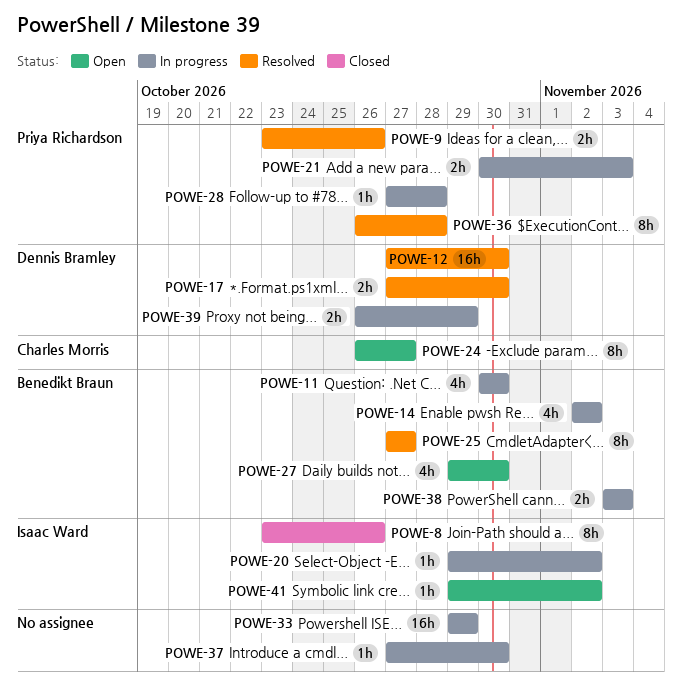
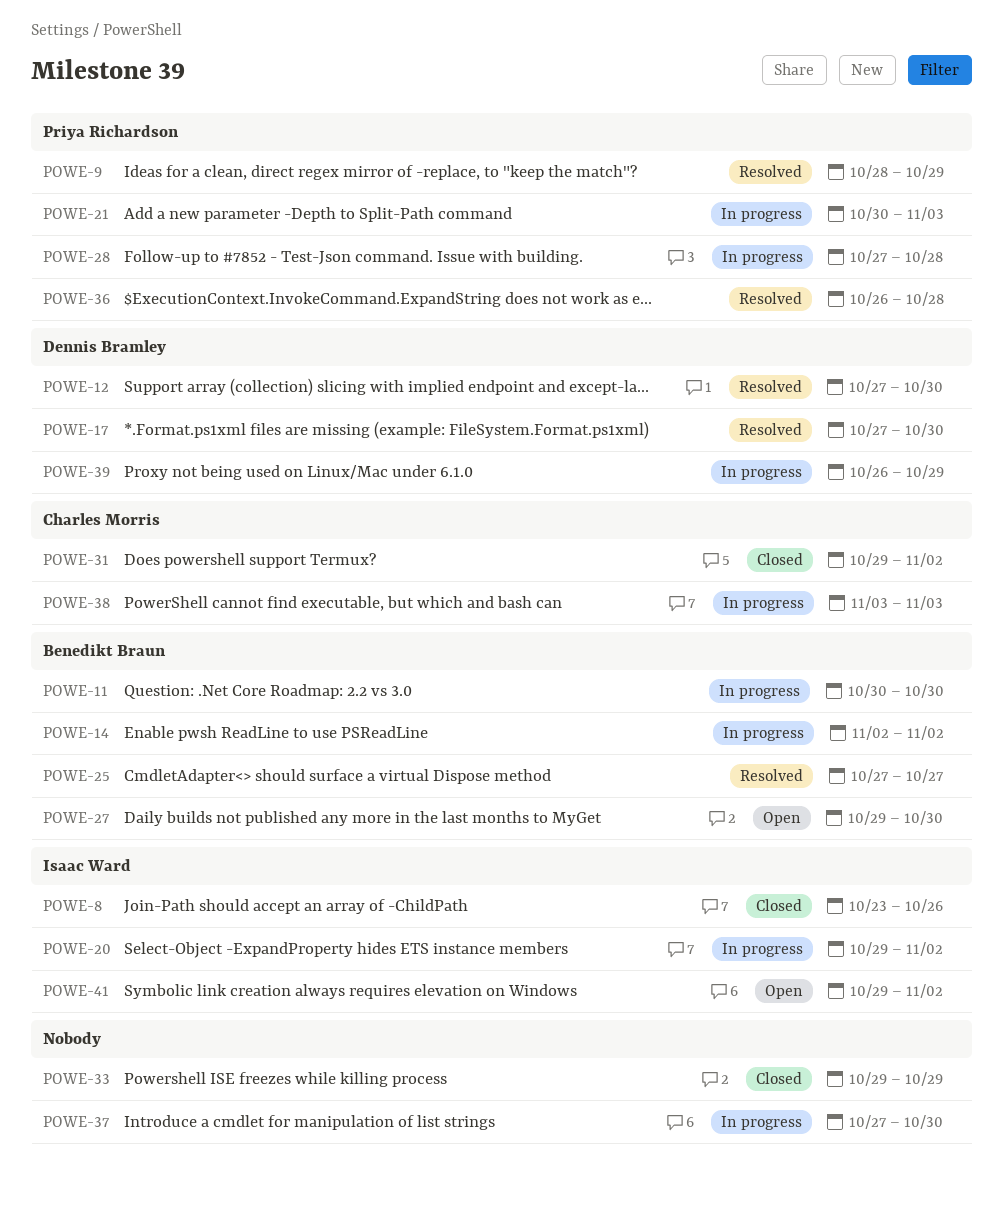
POWE-9, start: Oct 23 -> Oct 28
POWE-9, due: Oct 26 -> Oct 29
POWE-24: present -> none
POWE-31: none -> present
POWE-33, status: In progress -> Closed
POWE-38, owner: Benedikt Braun -> Charles Morris

